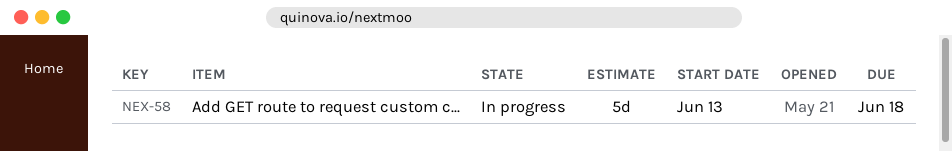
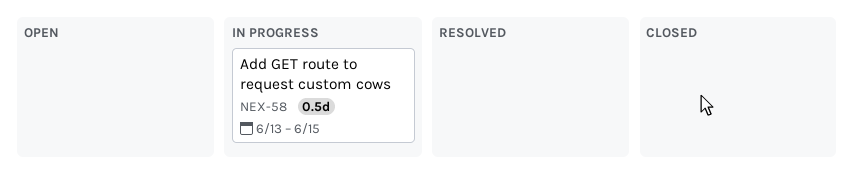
NEX-58, estimate: 5d -> 0.5d
NEX-58, due: Jun 18 -> Jun 15

